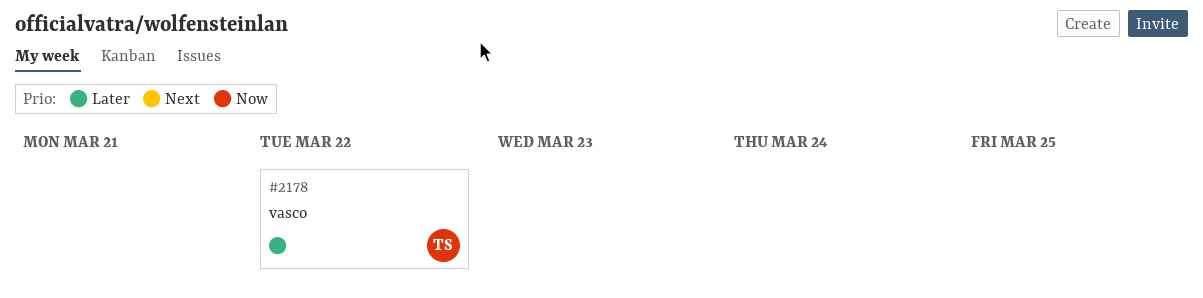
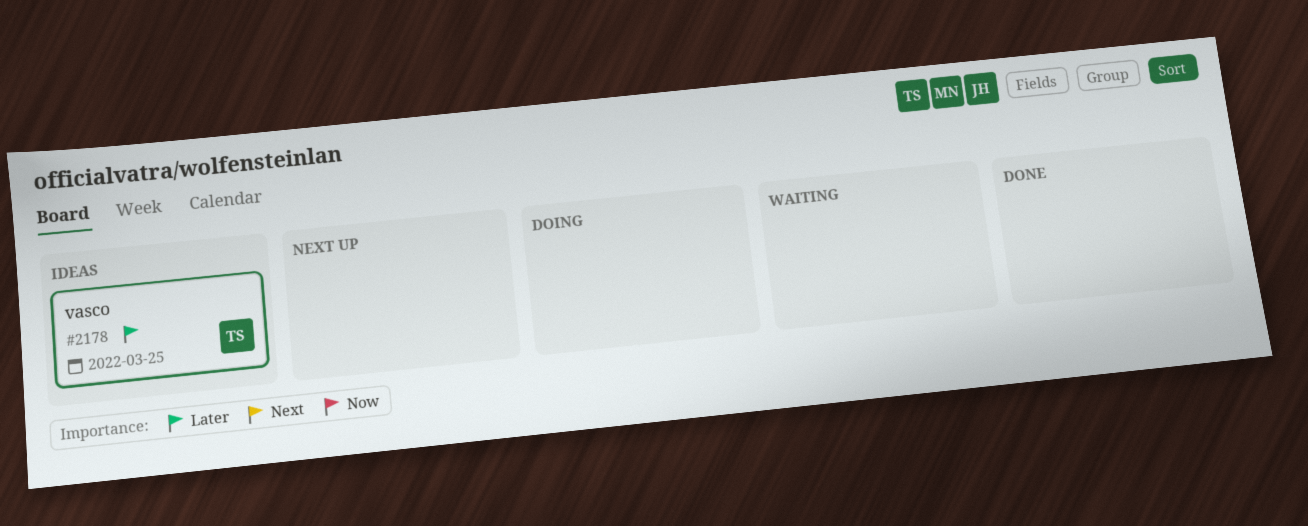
#2178, due: Mar 22 -> Mar 25

